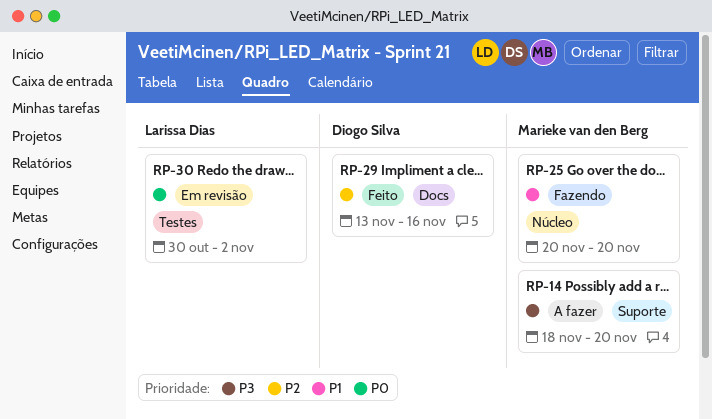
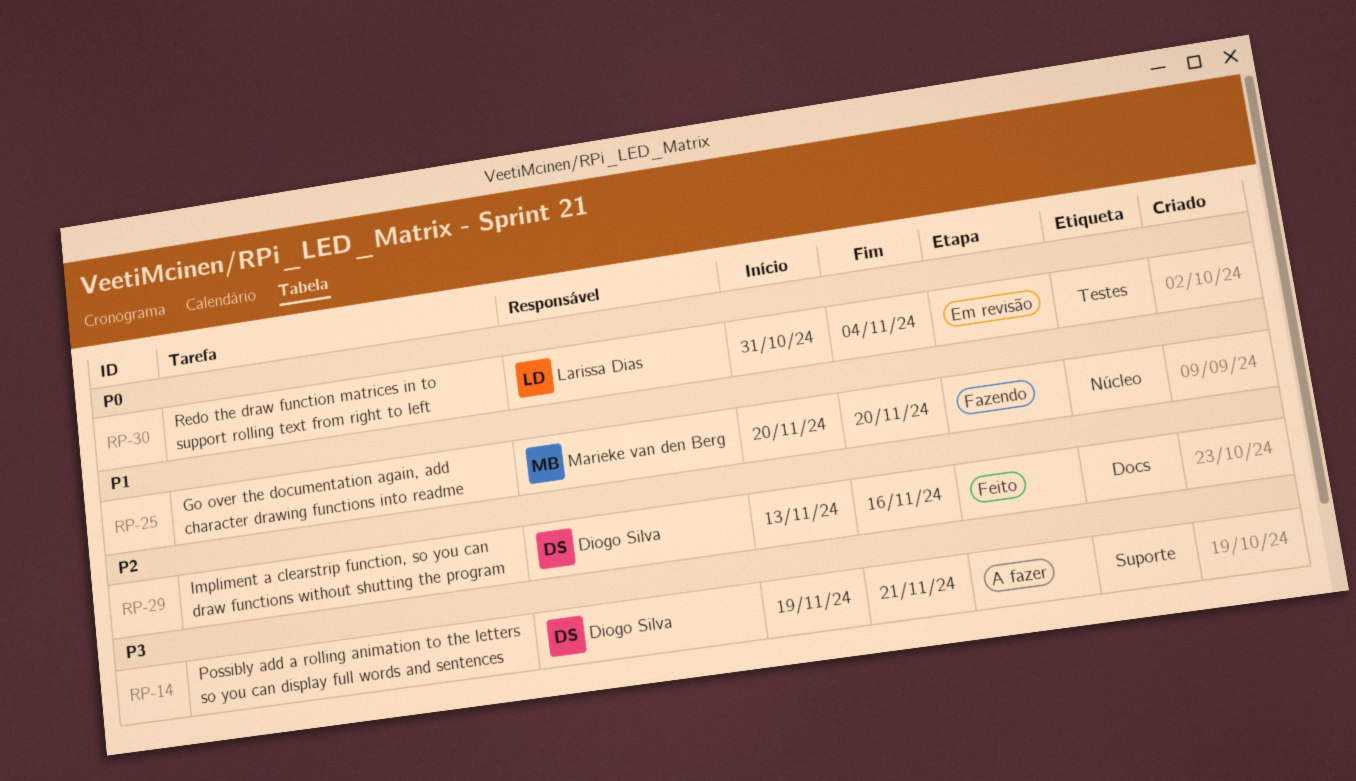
RP-14, owner: Marieke van den Berg -> Diogo Silva
RP-14, start: Nov 18 -> Nov 19
RP-14, due: Nov 20 -> Nov 21
RP-30, start: Oct 30 -> Oct 31
RP-30, due: Nov 2 -> Nov 4

